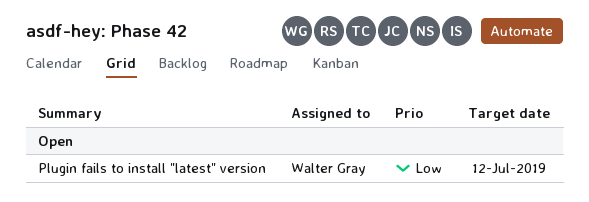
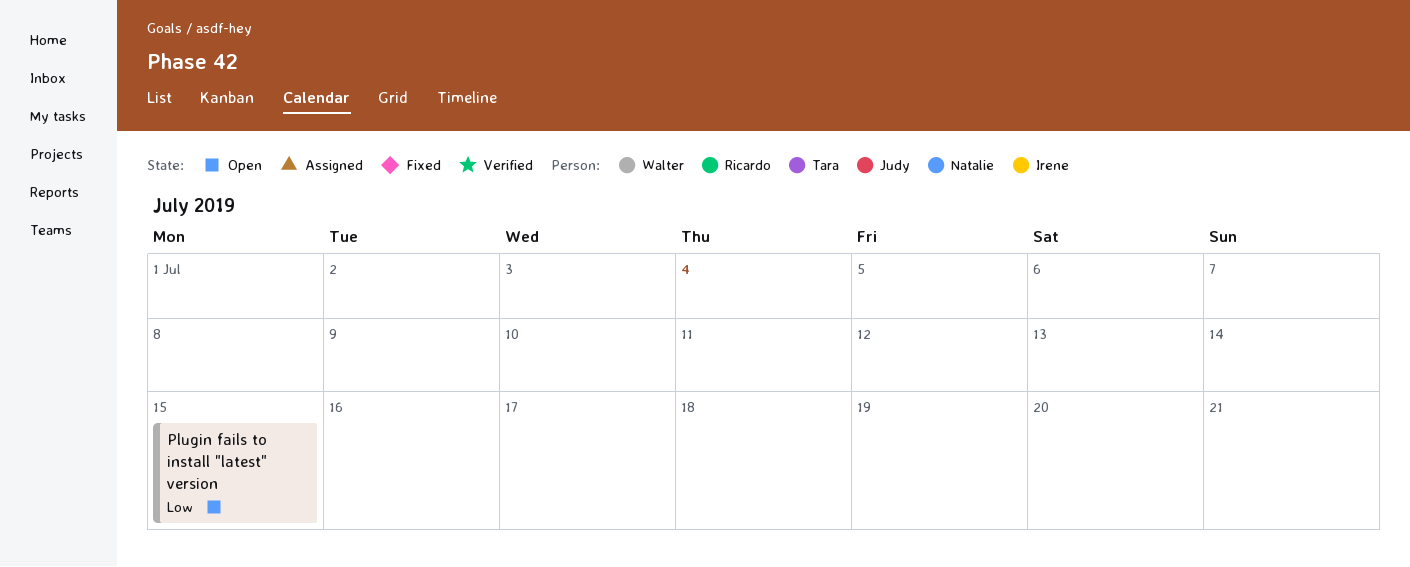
Plugin fails to install "latest" version, due: Jul 12 -> Jul 15

